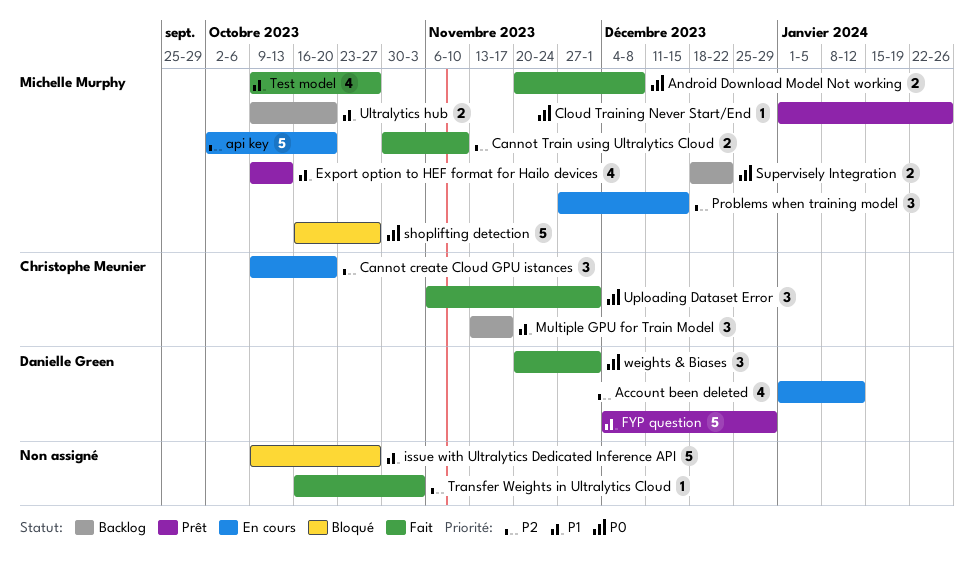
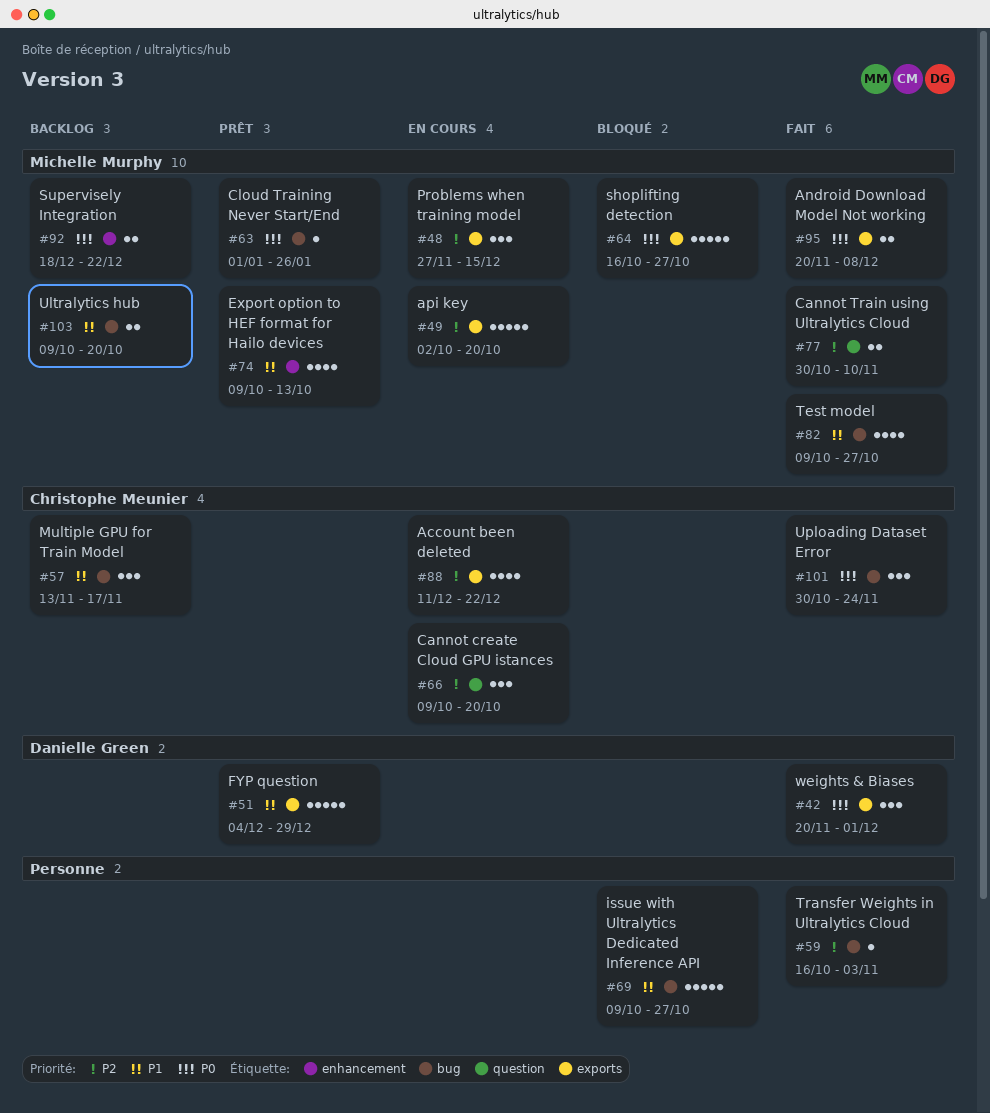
Account been deleted, owner: Danielle Green -> Christophe Meunier
Account been deleted, start: Jan 1 -> Dec 11
Account been deleted, due: Jan 12 -> Dec 22
Uploading Dataset Error, start: Nov 6 -> Oct 30
Uploading Dataset Error, due: Dec 1 -> Nov 24

